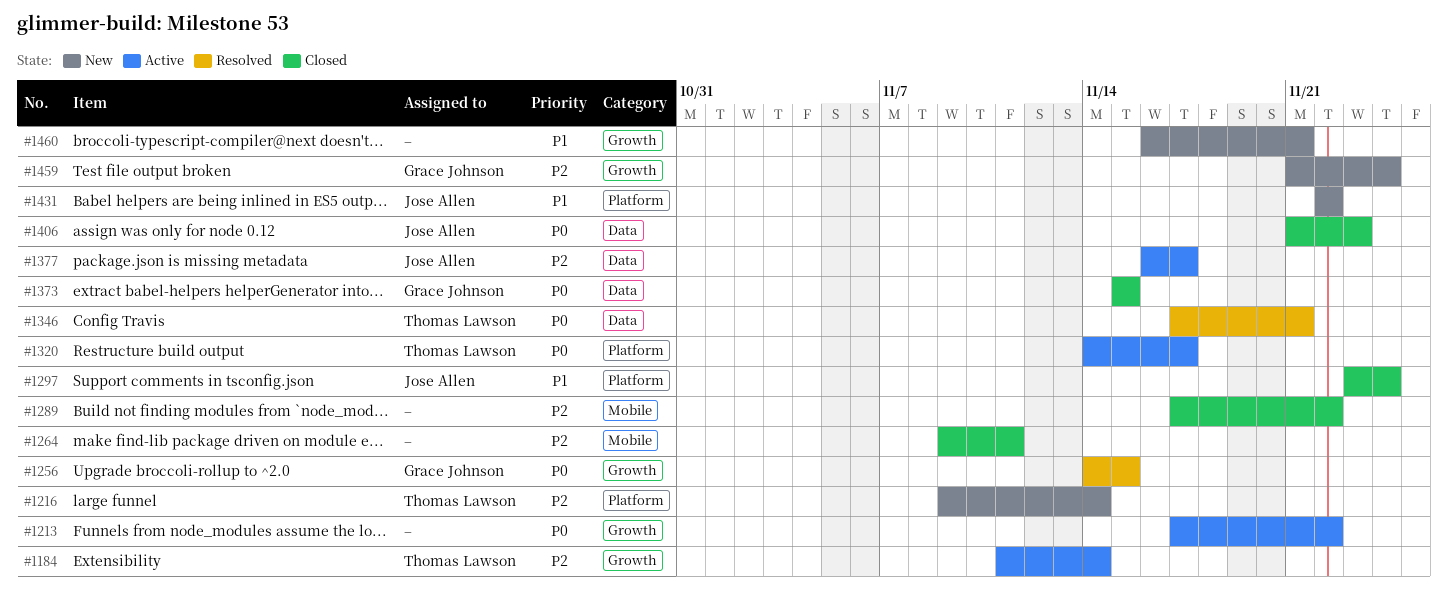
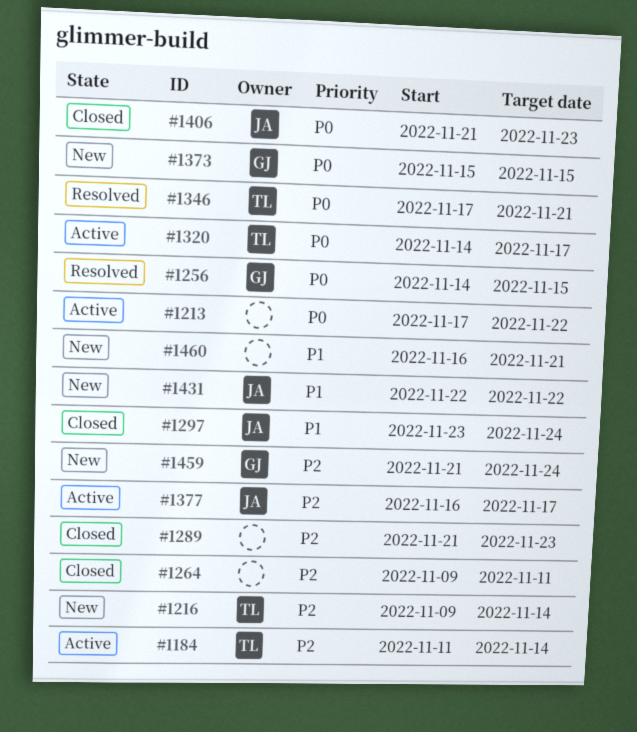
#1289, start: Nov 17 -> Nov 21
#1289, due: Nov 22 -> Nov 23
#1373, status: Closed -> New

